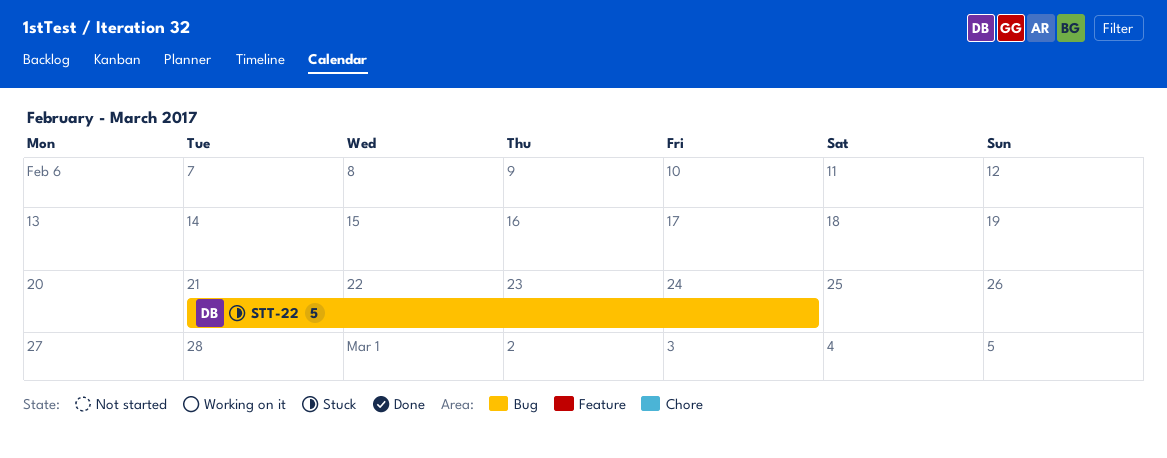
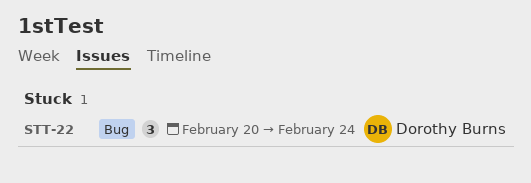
STT-22, estimate: 5 -> 3
STT-22, start: Feb 21 -> Feb 20

